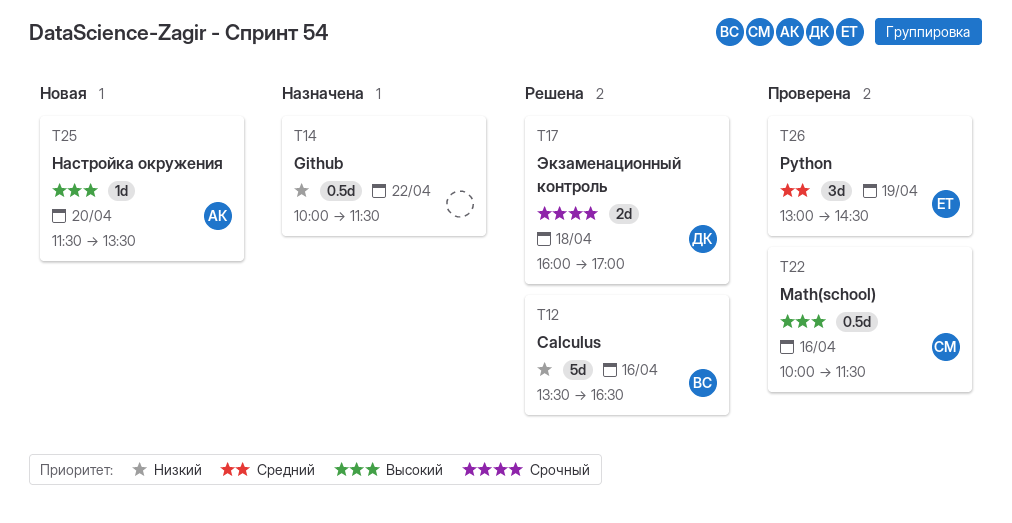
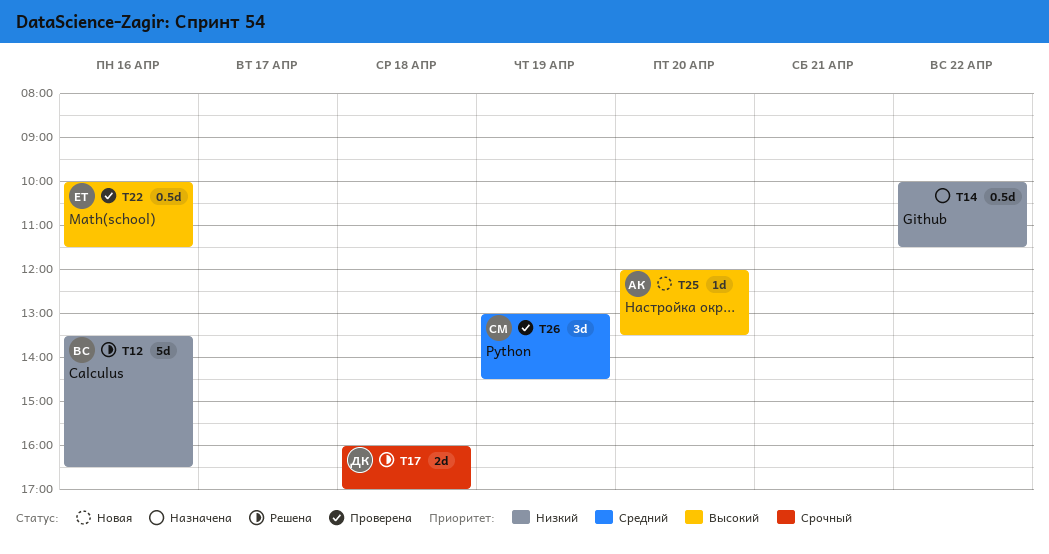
T22, owner: СМ -> ЕТ
T25, begins: 11:30 -> 12:00
T26, owner: ЕТ -> СМ

